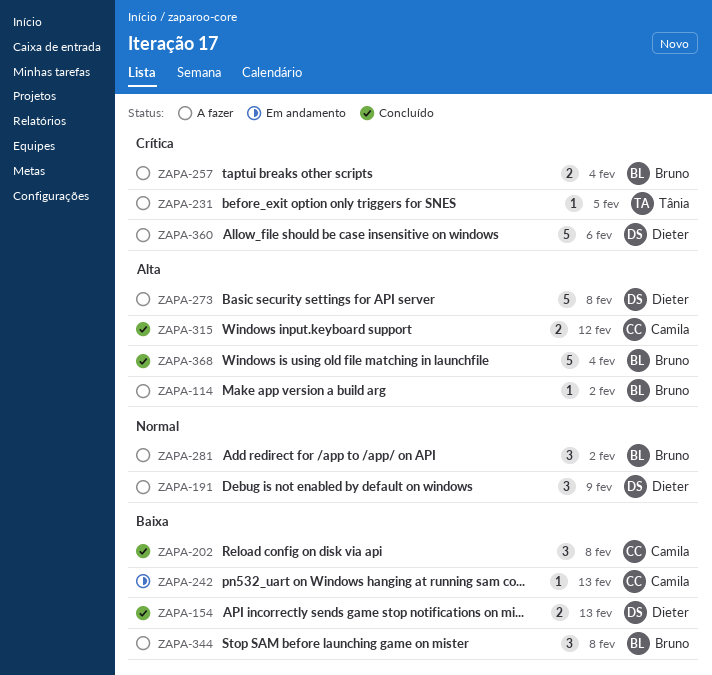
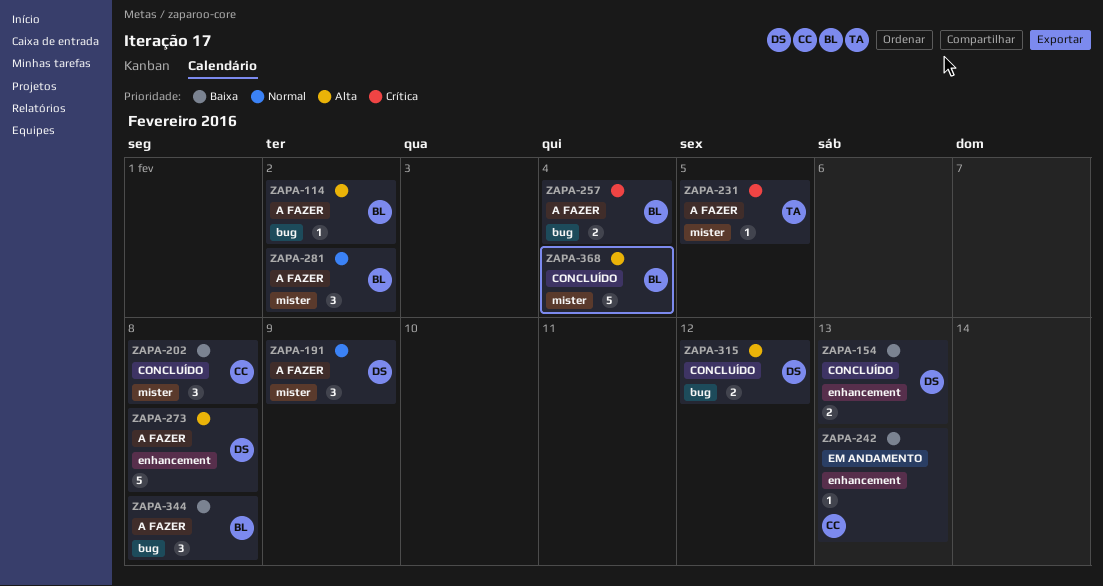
ZAPA-315, owner: Camila -> Dieter
ZAPA-360: present -> none

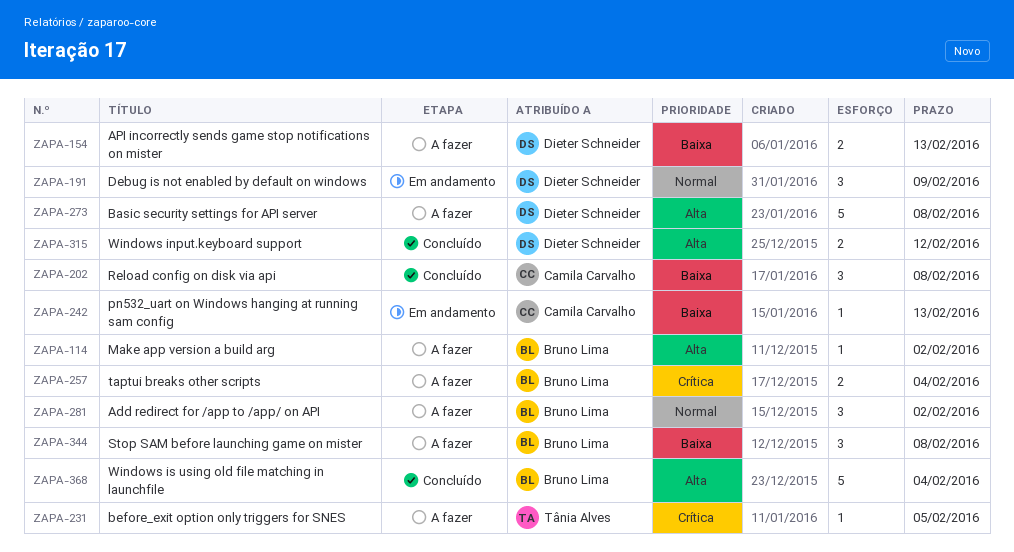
ZAPA-154, status: Concluído -> A fazer
ZAPA-191, status: A fazer -> Em andamento

